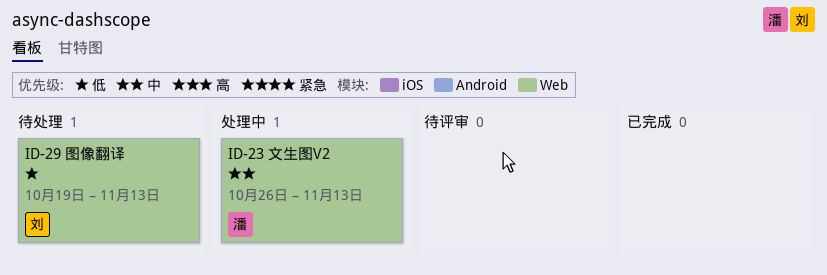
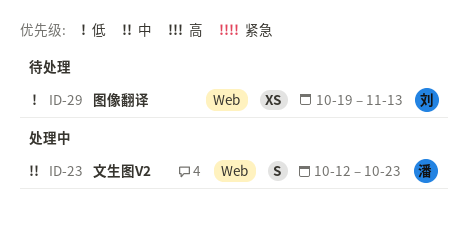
ID-23, start: Oct 26 -> Oct 12
ID-23, due: Nov 13 -> Oct 23

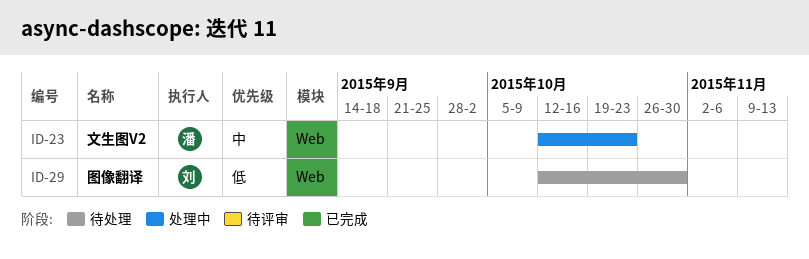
ID-29, start: Oct 19 -> Oct 12
ID-29, due: Nov 13 -> Oct 30

